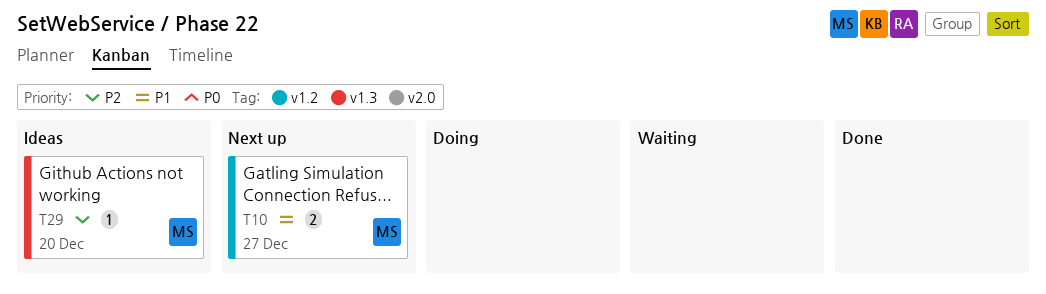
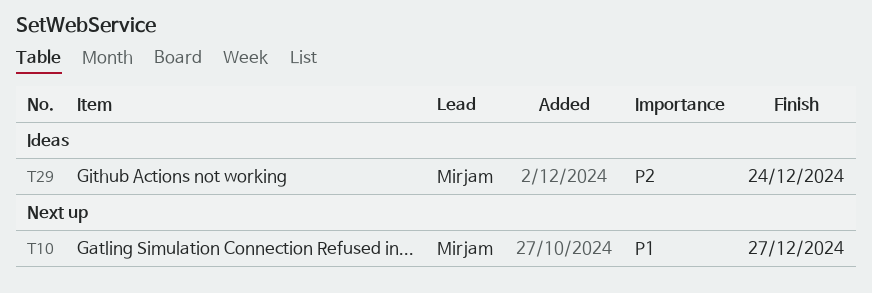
T29, due: Dec 20 -> Dec 24

